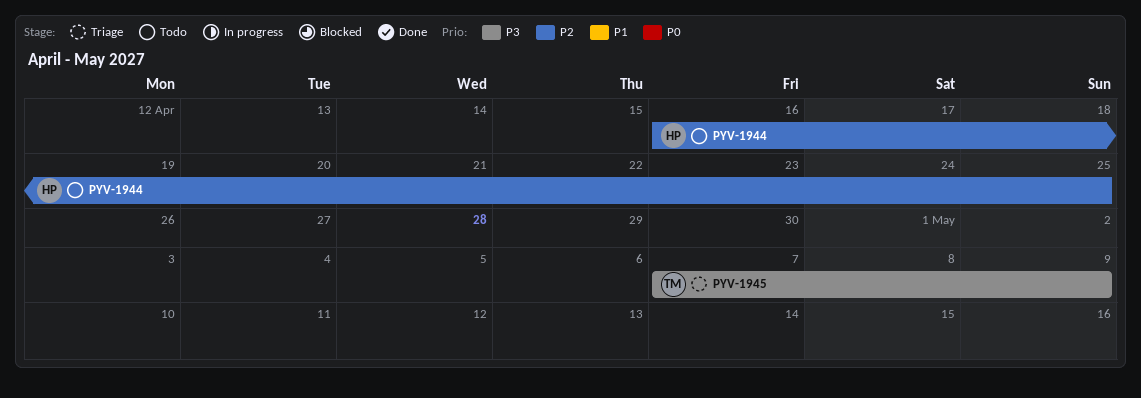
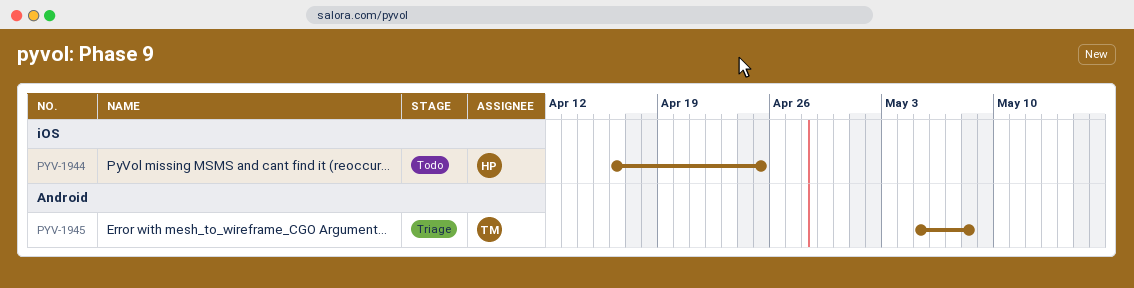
PYV-1945, start: May 7 -> May 5
PYV-1945, due: May 9 -> May 8

